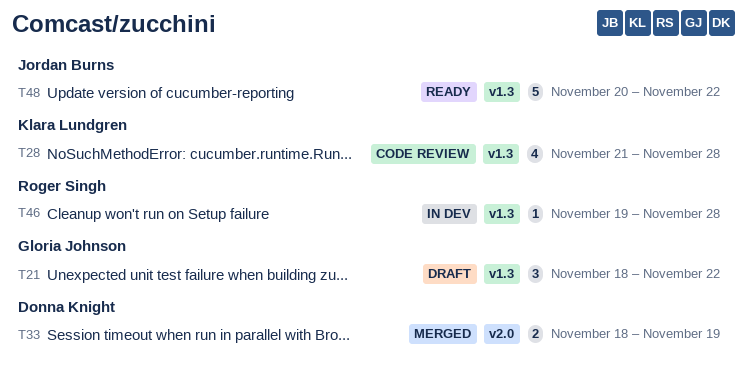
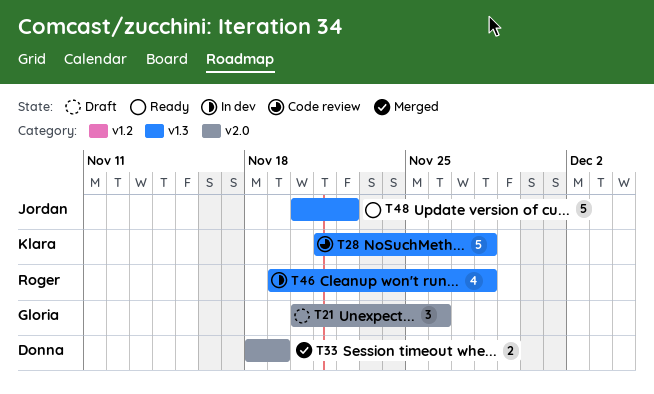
T21, label: v1.3 -> v2.0
T21, start: Nov 18 -> Nov 20
T21, due: Nov 22 -> Nov 26
T28, estimate: 4 -> 5
T46, estimate: 1 -> 4

